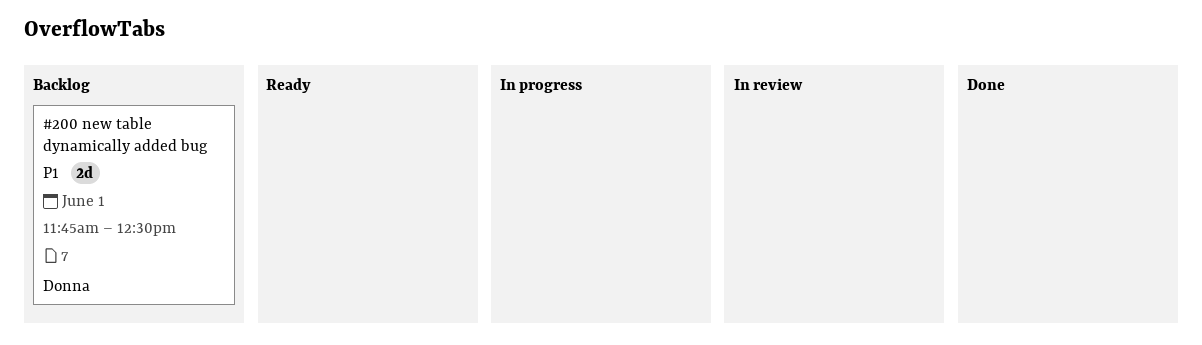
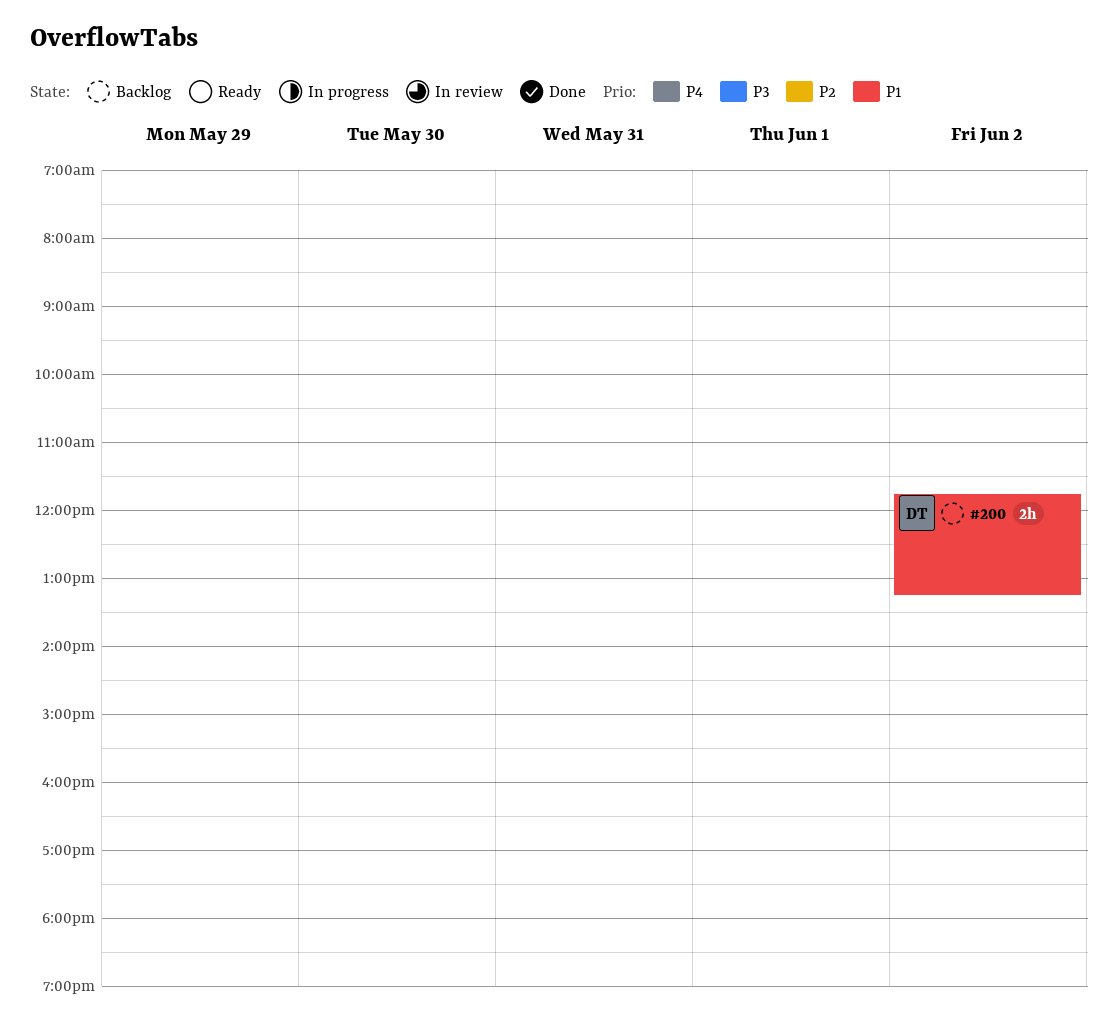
#200, estimate: 2d -> 2h
#200, day: Jun 1 -> Jun 2
#200, ends: 12:30 -> 13:15

